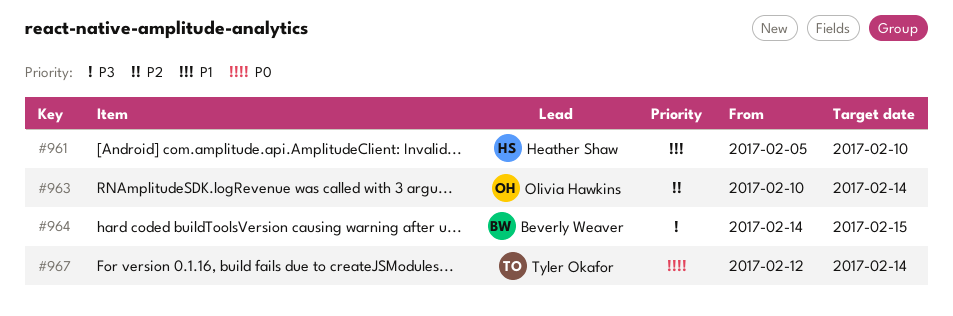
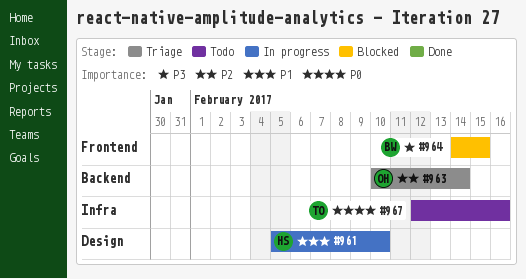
#967, due: Feb 14 -> Feb 16

